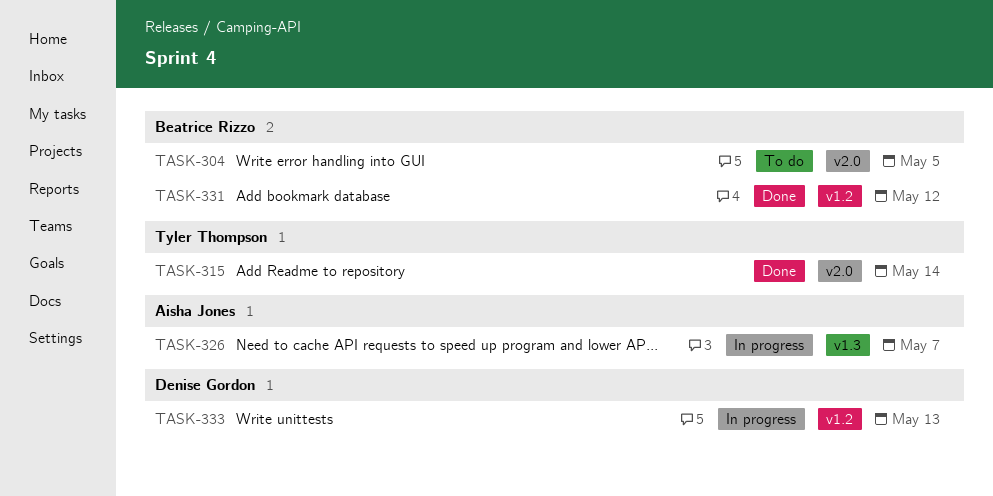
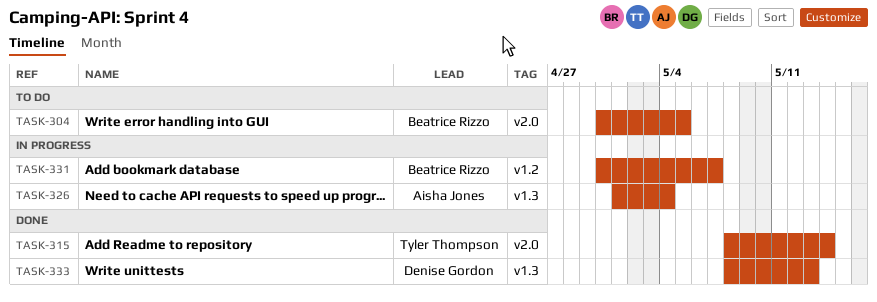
TASK-326, due: May 7 -> May 4
TASK-331, status: Done -> In progress
TASK-331, due: May 12 -> May 7
TASK-333, status: In progress -> Done
TASK-333, label: v1.2 -> v1.3

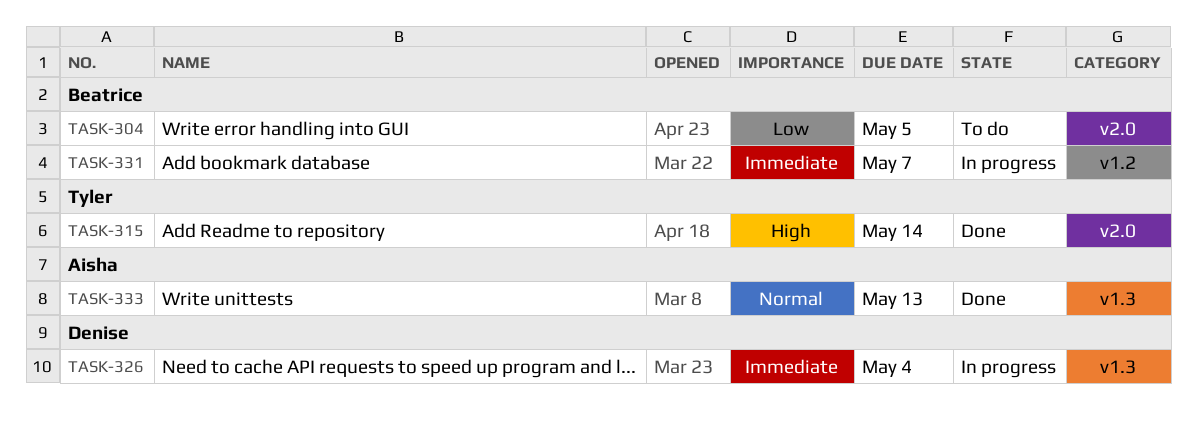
TASK-326, owner: Aisha Jones -> Denise Gordon
TASK-333, owner: Denise Gordon -> Aisha Jones

